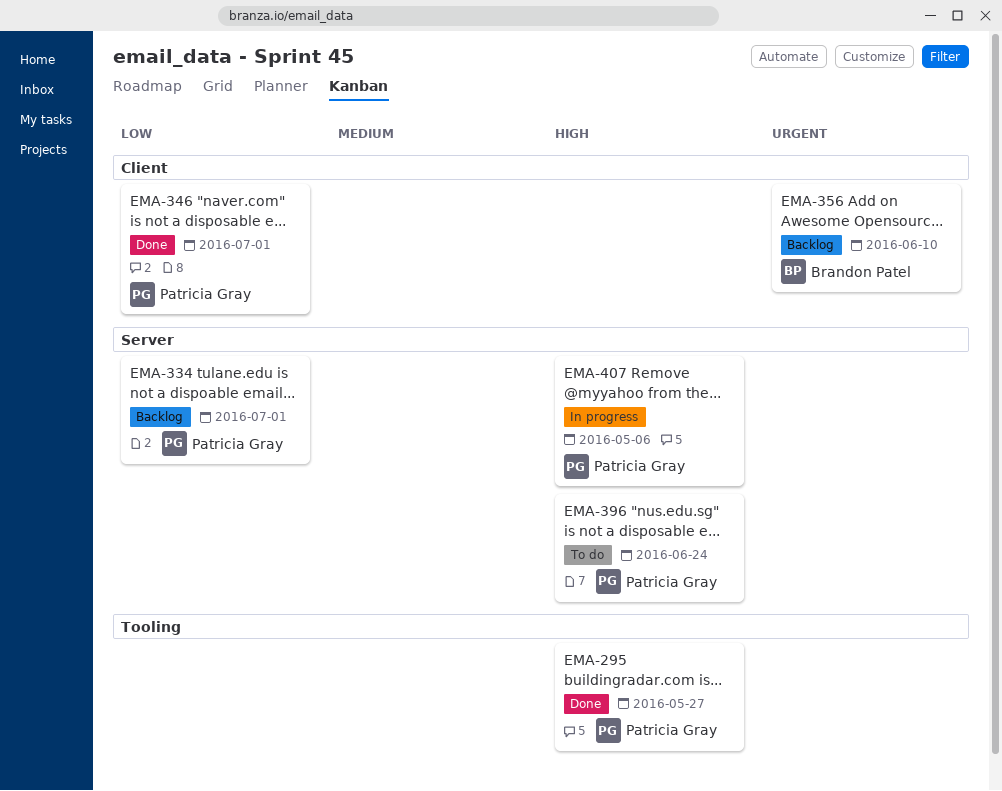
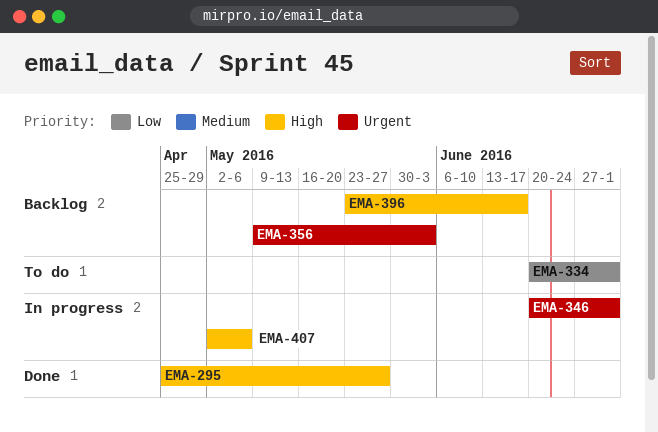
EMA-334, status: Backlog -> To do
EMA-346, status: Done -> In progress
EMA-346, priority: Low -> Urgent
EMA-356, due: Jun 10 -> Jun 3
EMA-396, status: To do -> Backlog
EMA-396, due: Jun 24 -> Jun 17

